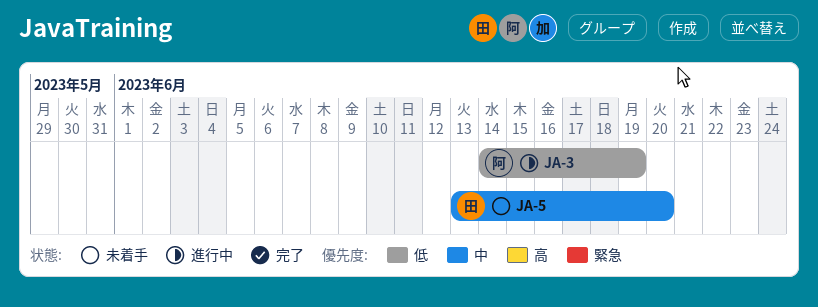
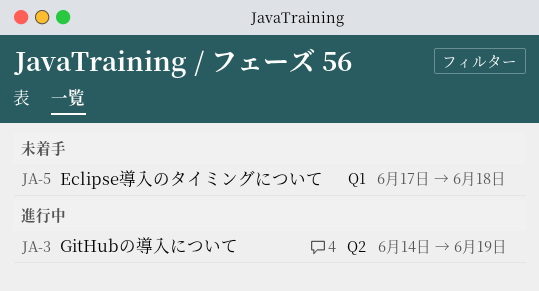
JA-5, start: Jun 13 -> Jun 17
JA-5, due: Jun 20 -> Jun 18

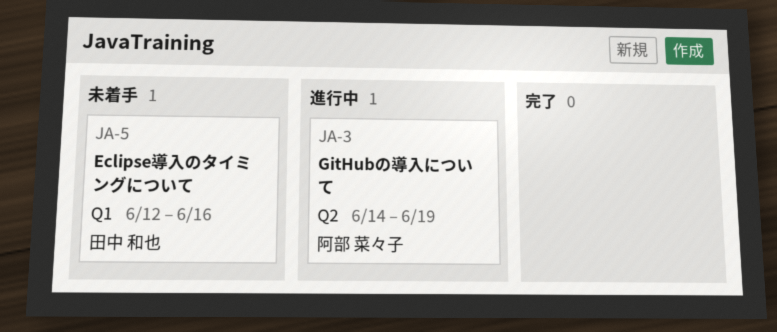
JA-5, start: Jun 17 -> Jun 12
JA-5, due: Jun 18 -> Jun 16

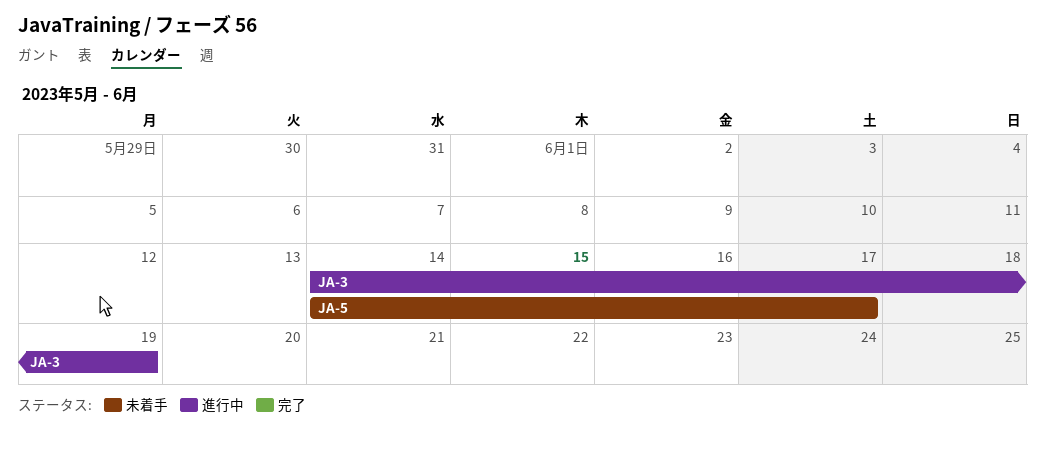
JA-5, start: Jun 12 -> Jun 14
JA-5, due: Jun 16 -> Jun 17

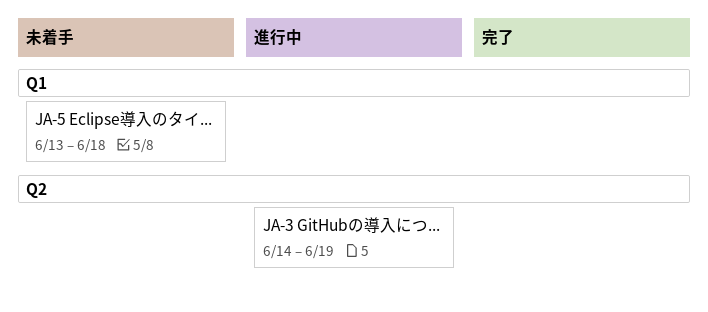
JA-5, start: Jun 14 -> Jun 13
JA-5, due: Jun 17 -> Jun 18

